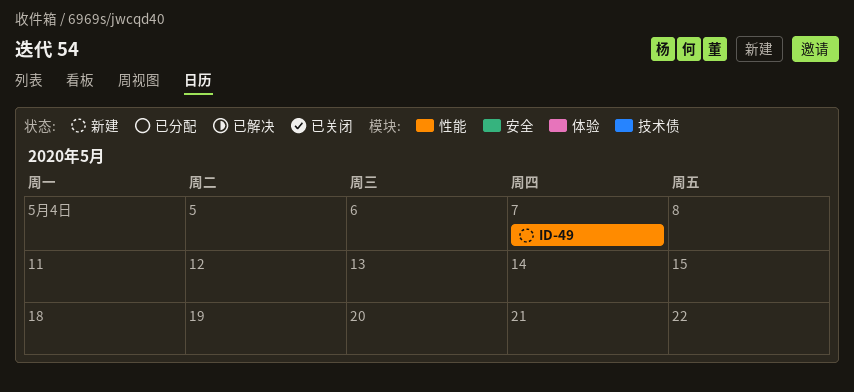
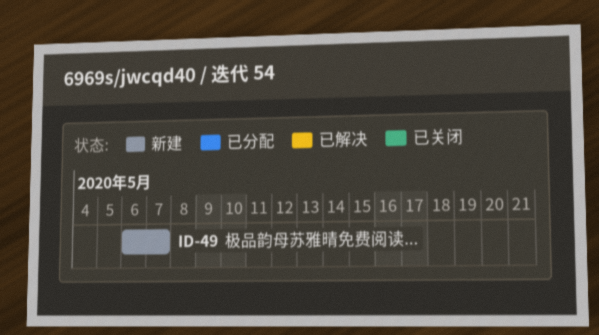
ID-49, start: May 7 -> May 6

